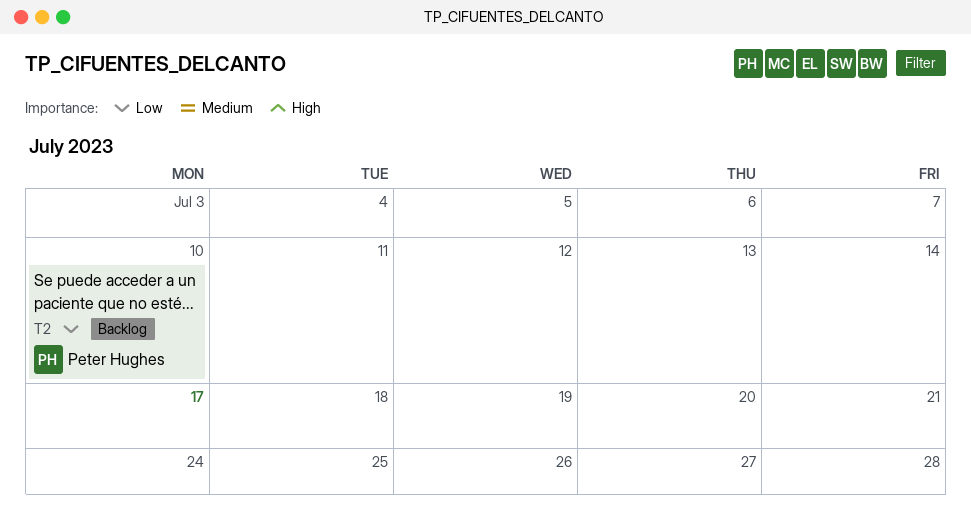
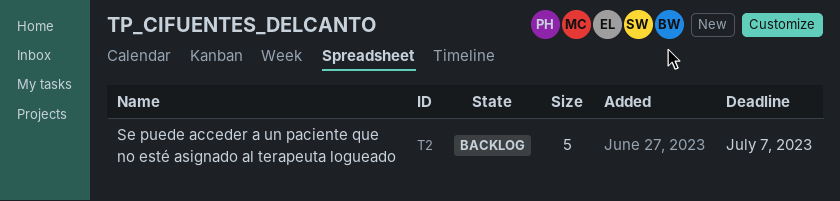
T2, due: Jul 10 -> Jul 7

